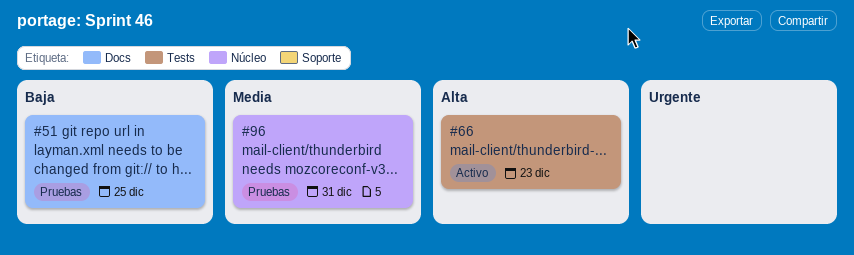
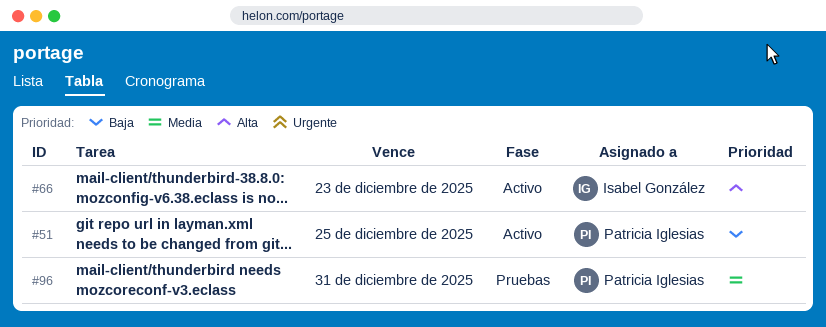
#51, status: Pruebas -> Activo

